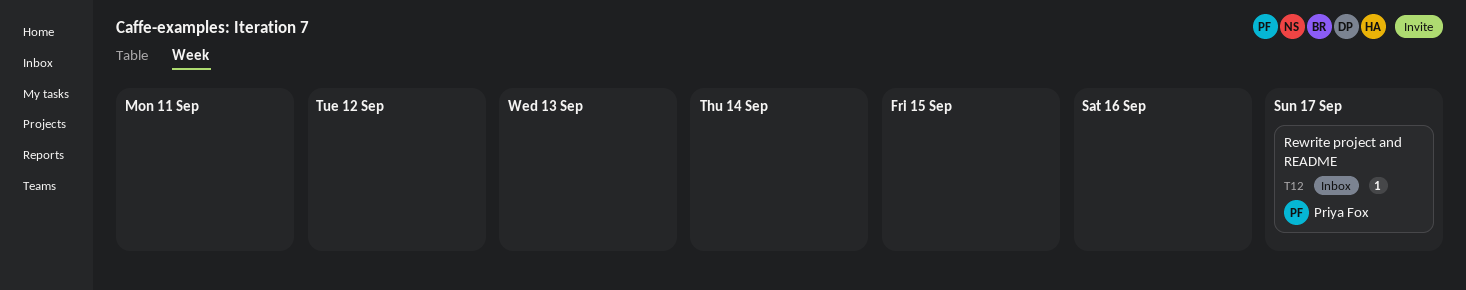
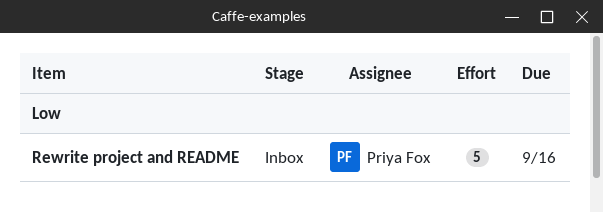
Rewrite project and README, estimate: 1 -> 5
Rewrite project and README, due: Sep 17 -> Sep 16

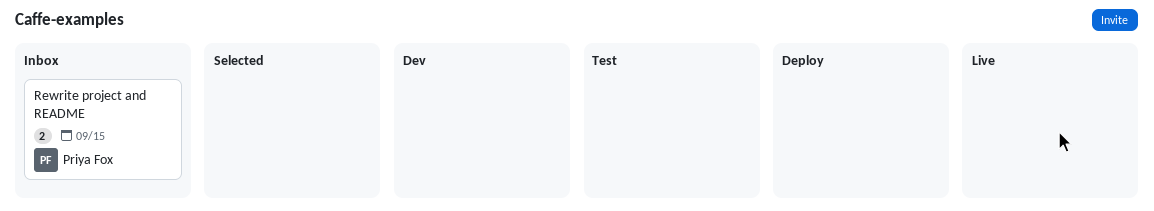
Rewrite project and README, estimate: 5 -> 2
Rewrite project and README, due: Sep 16 -> Sep 15

